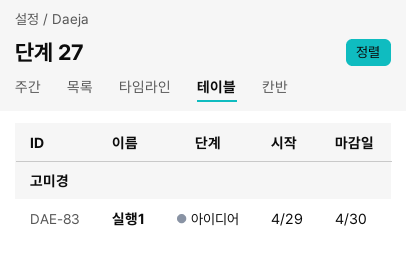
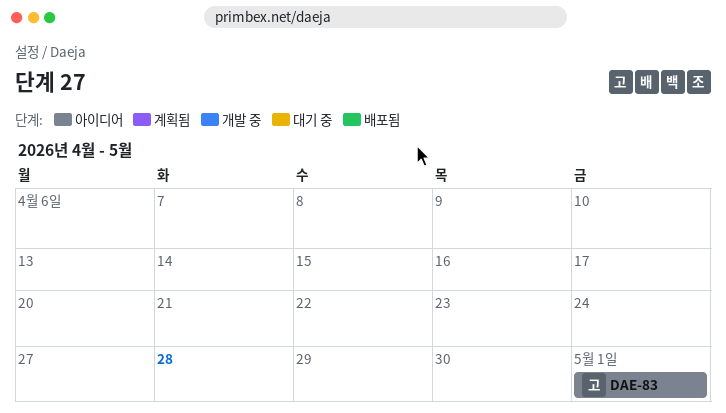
DAE-83, start: Apr 29 -> May 1
DAE-83, due: Apr 30 -> May 1

